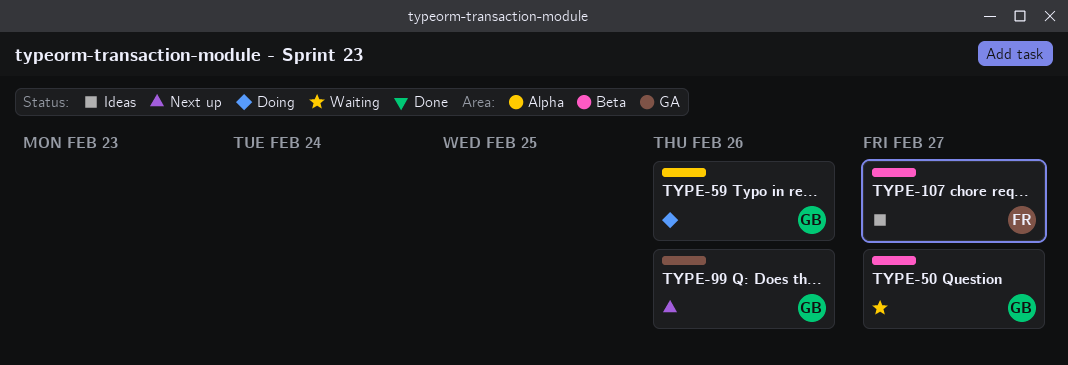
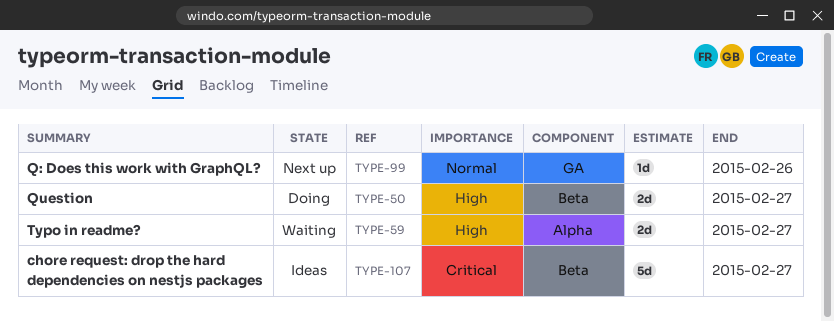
TYPE-50, status: Waiting -> Doing
TYPE-59, status: Doing -> Waiting
TYPE-59, due: Feb 26 -> Feb 27

